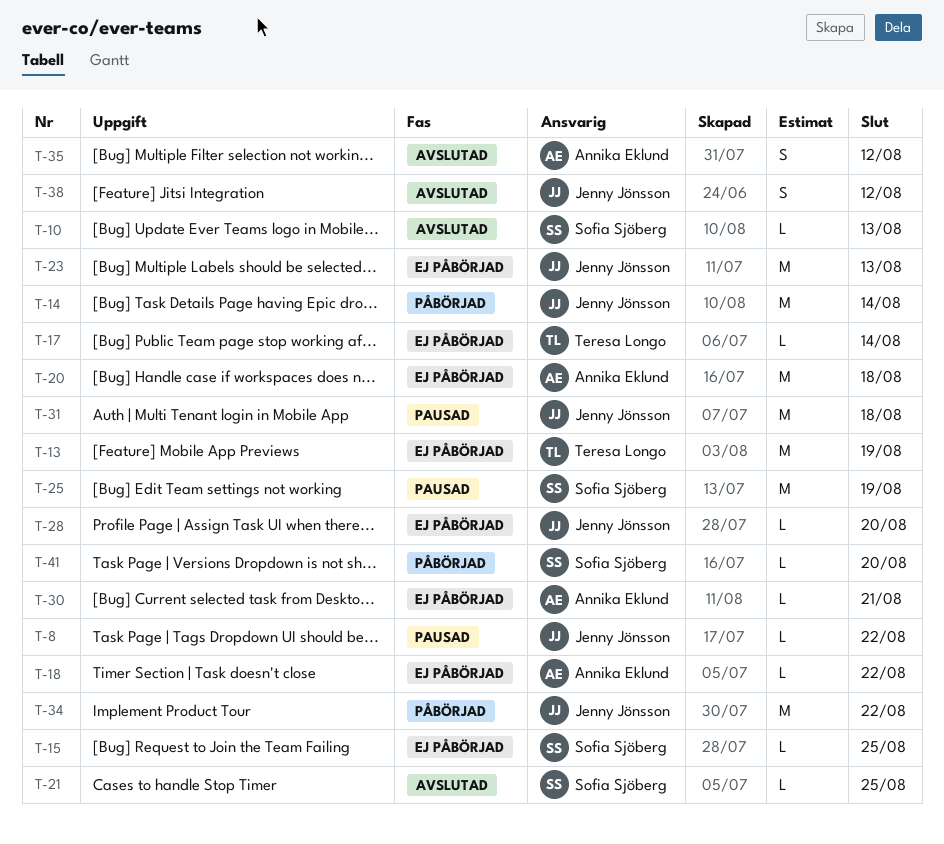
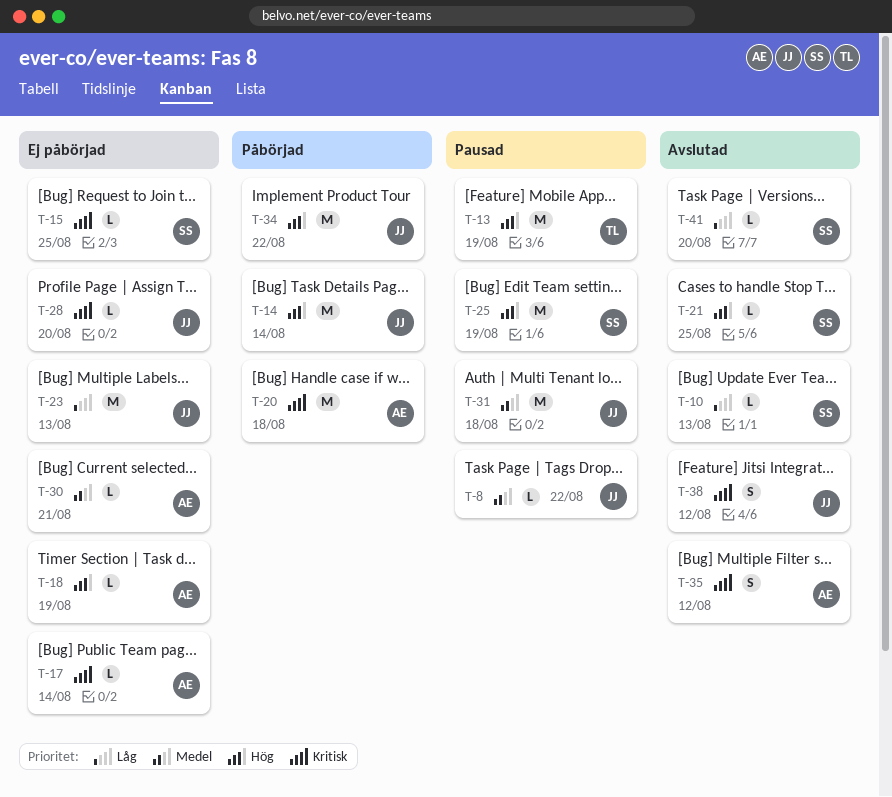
T-13, status: Ej påbörjad -> Pausad
T-17, owner: Teresa Longo -> Annika Eklund
T-18, due: Aug 22 -> Aug 19
T-20, status: Ej påbörjad -> Påbörjad
T-41, status: Påbörjad -> Avslutad

